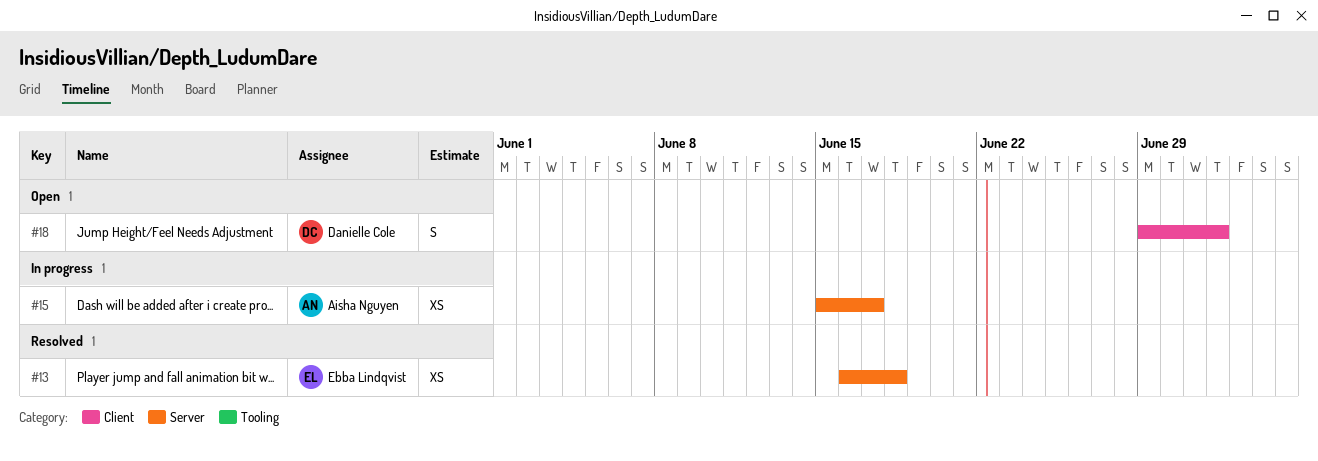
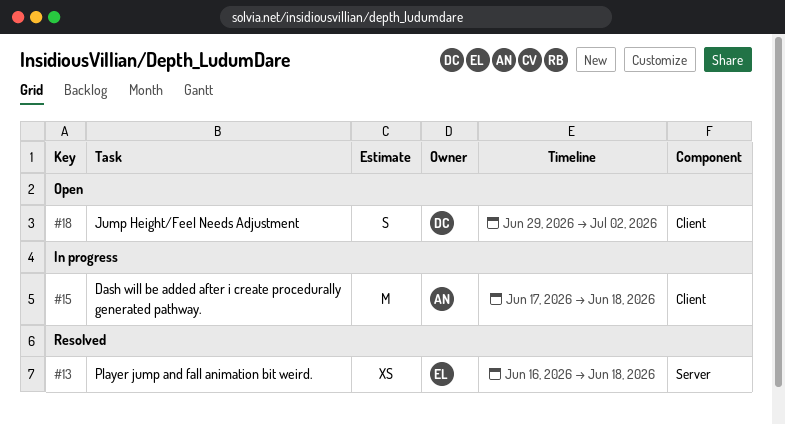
#15, label: Server -> Client
#15, estimate: XS -> M
#15, start: Jun 15 -> Jun 17
#15, due: Jun 17 -> Jun 18

